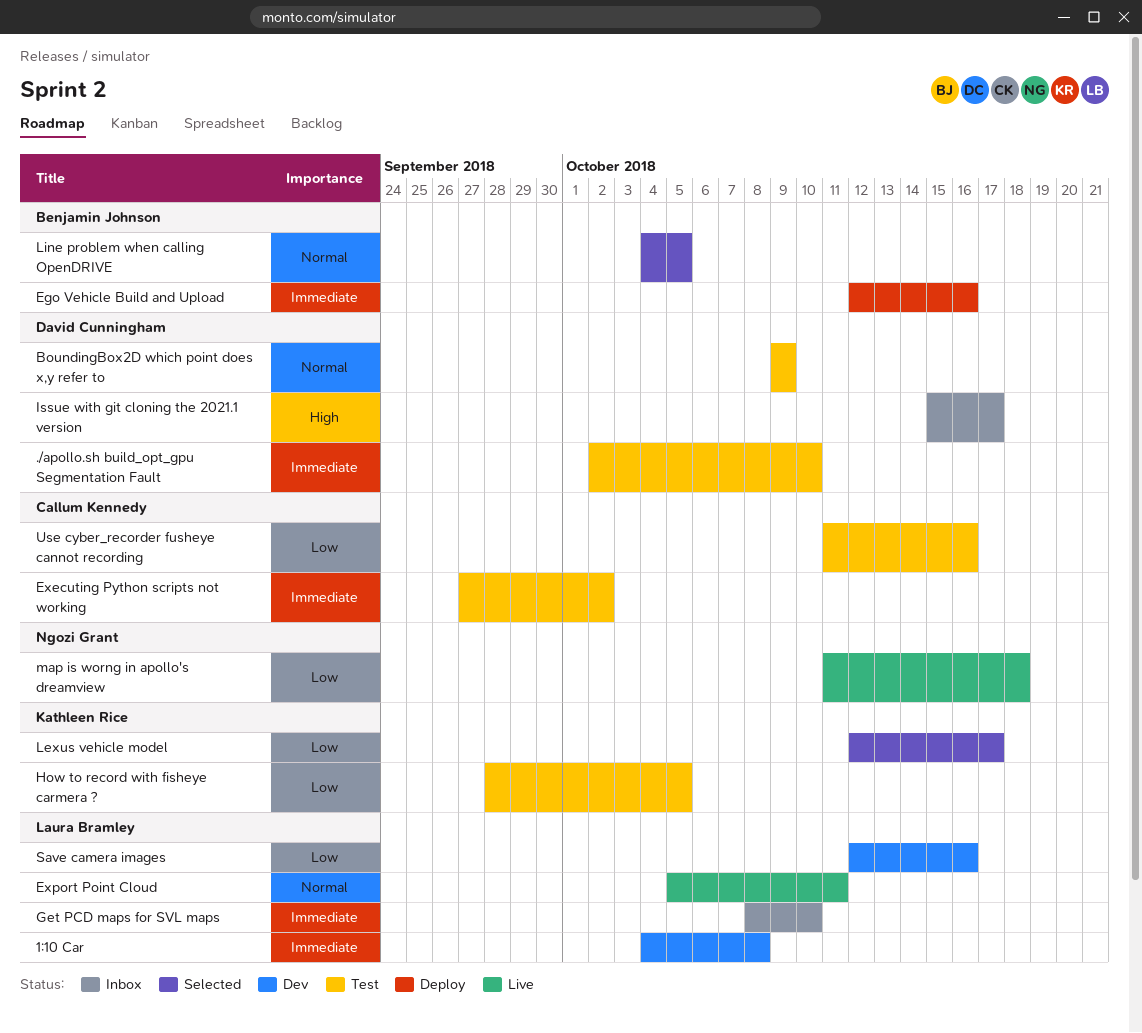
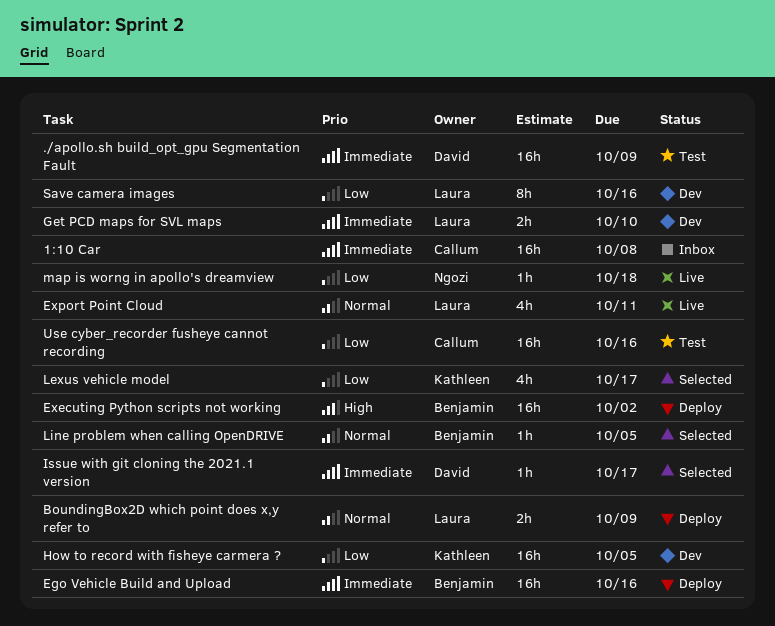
./apollo.sh build_opt_gpu Segmentation Fault, due: Oct 10 -> Oct 9
1:10 Car, status: Dev -> Inbox
1:10 Car, owner: Laura Bramley -> Callum Kennedy
BoundingBox2D which point does x,y refer to, status: Test -> Deploy
BoundingBox2D which point does x,y refer to, owner: David Cunningham -> Laura Bramley
Executing Python scripts not working, status: Test -> Deploy
Executing Python scripts not working, owner: Callum Kennedy -> Benjamin Johnson
Executing Python scripts not working, priority: Immediate -> High
Get PCD maps for SVL maps, status: Inbox -> Dev
How to record with fisheye carmera ?, status: Test -> Dev
Issue with git cloning the 2021.1 version, status: Inbox -> Selected
Issue with git cloning the 2021.1 version, priority: High -> Immediate

